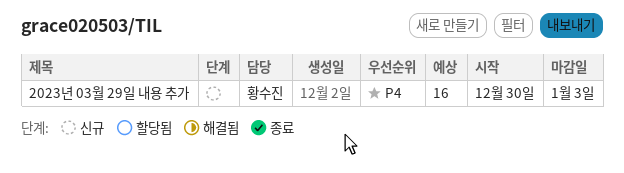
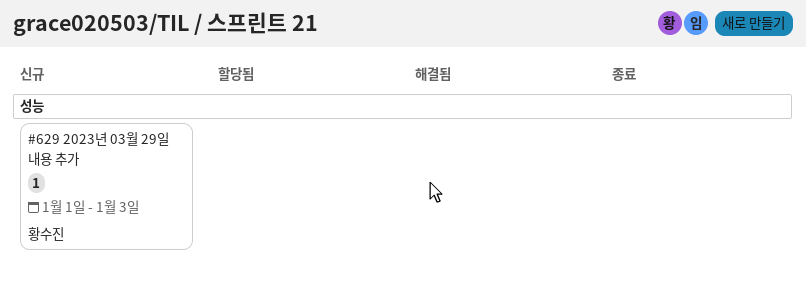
2023년 03월 29일 내용 추가, estimate: 16 -> 1
2023년 03월 29일 내용 추가, start: Dec 30 -> Jan 1

